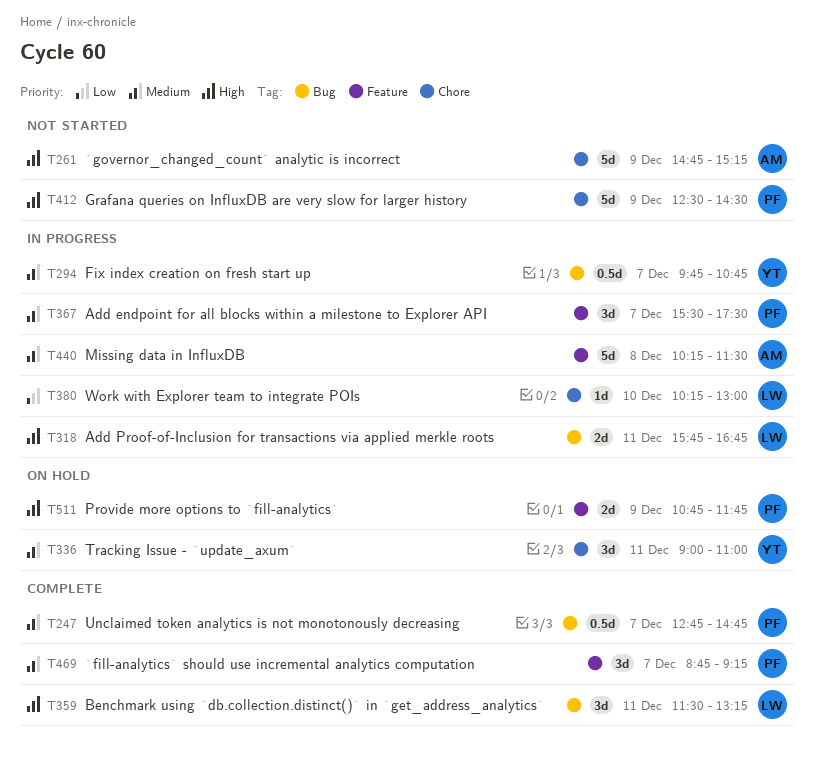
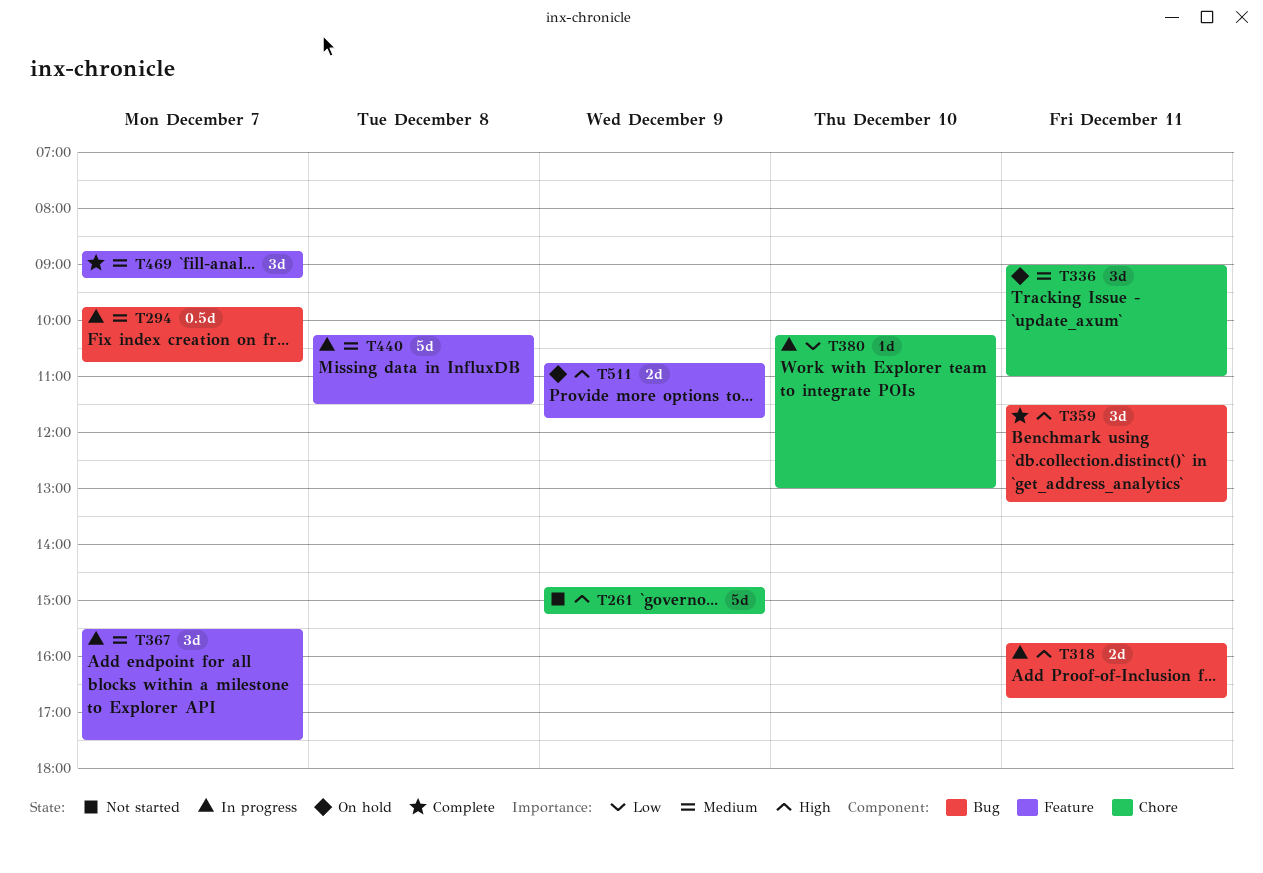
T247: present -> none
T412: present -> none

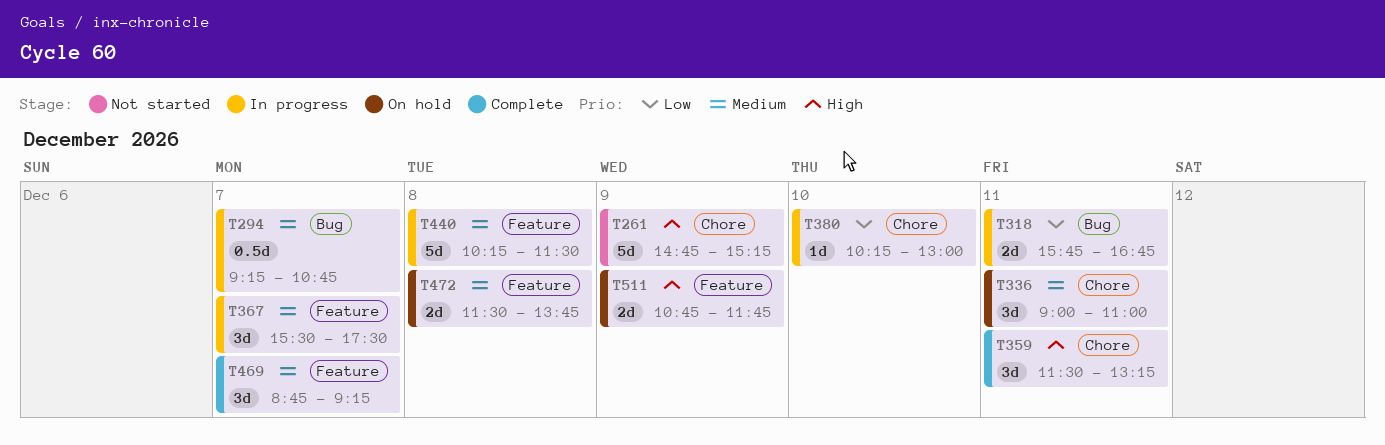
T294, begins: 09:45 -> 09:15
T318, priority: High -> Low
T359, label: Bug -> Chore
T472: none -> present

